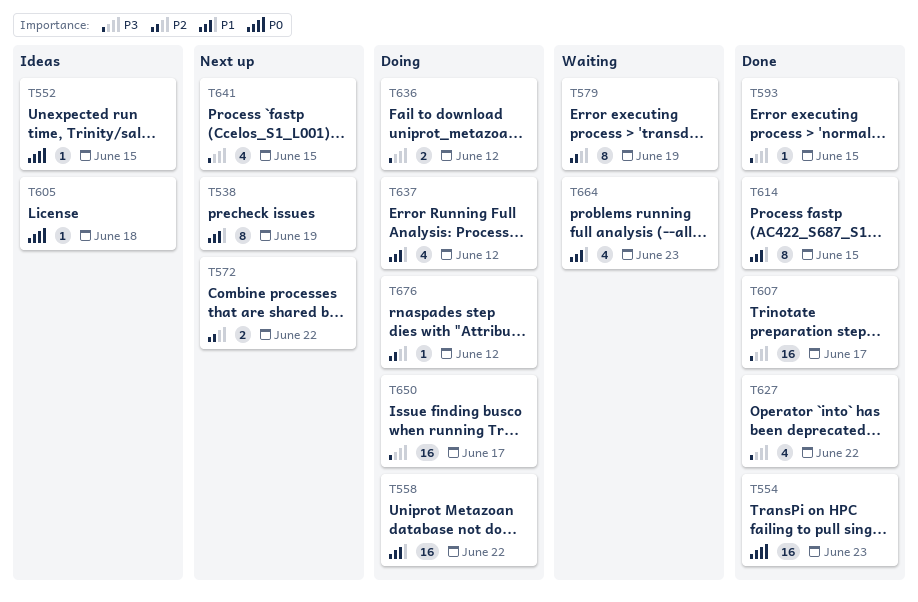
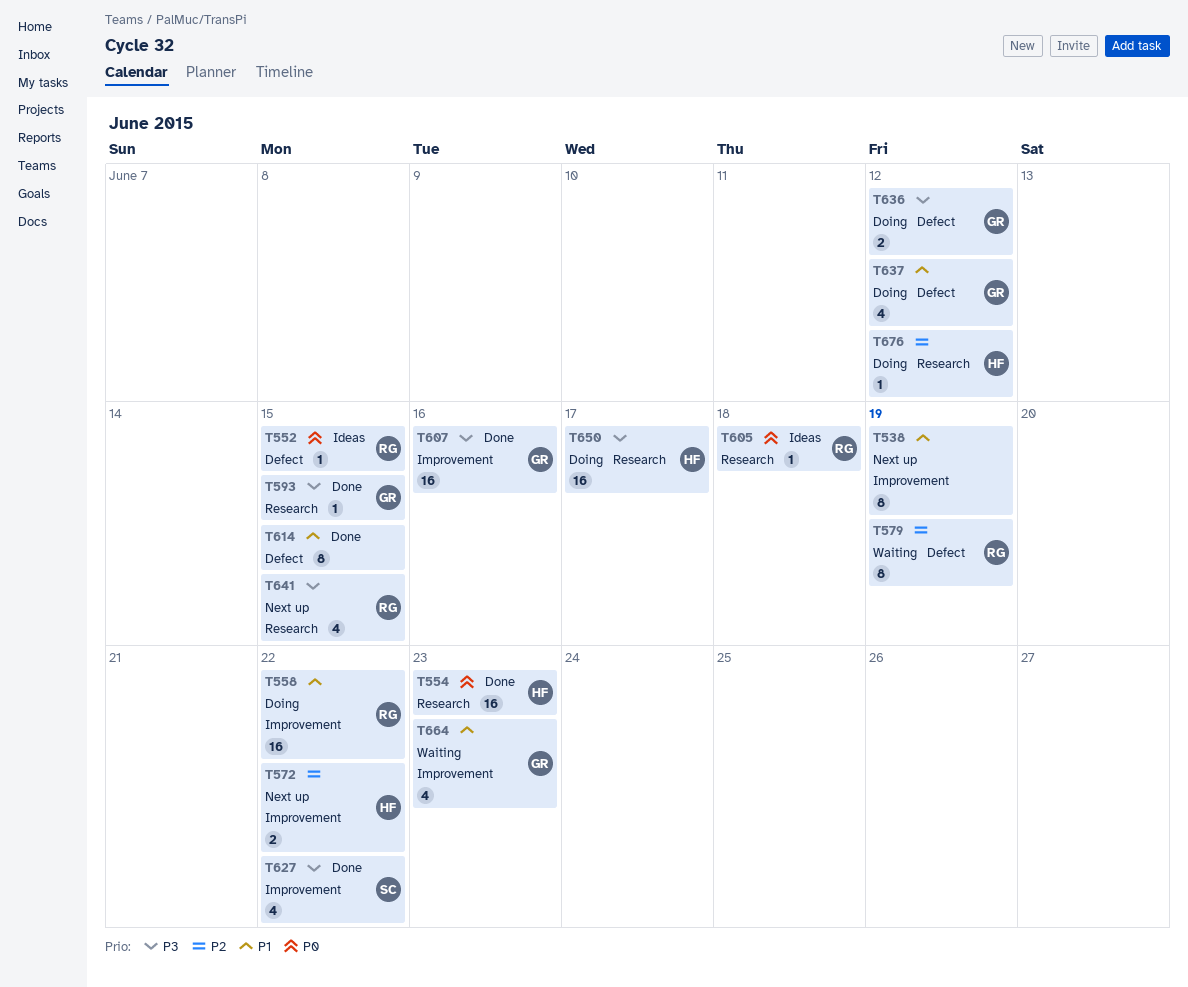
T607, due: Jun 17 -> Jun 16

